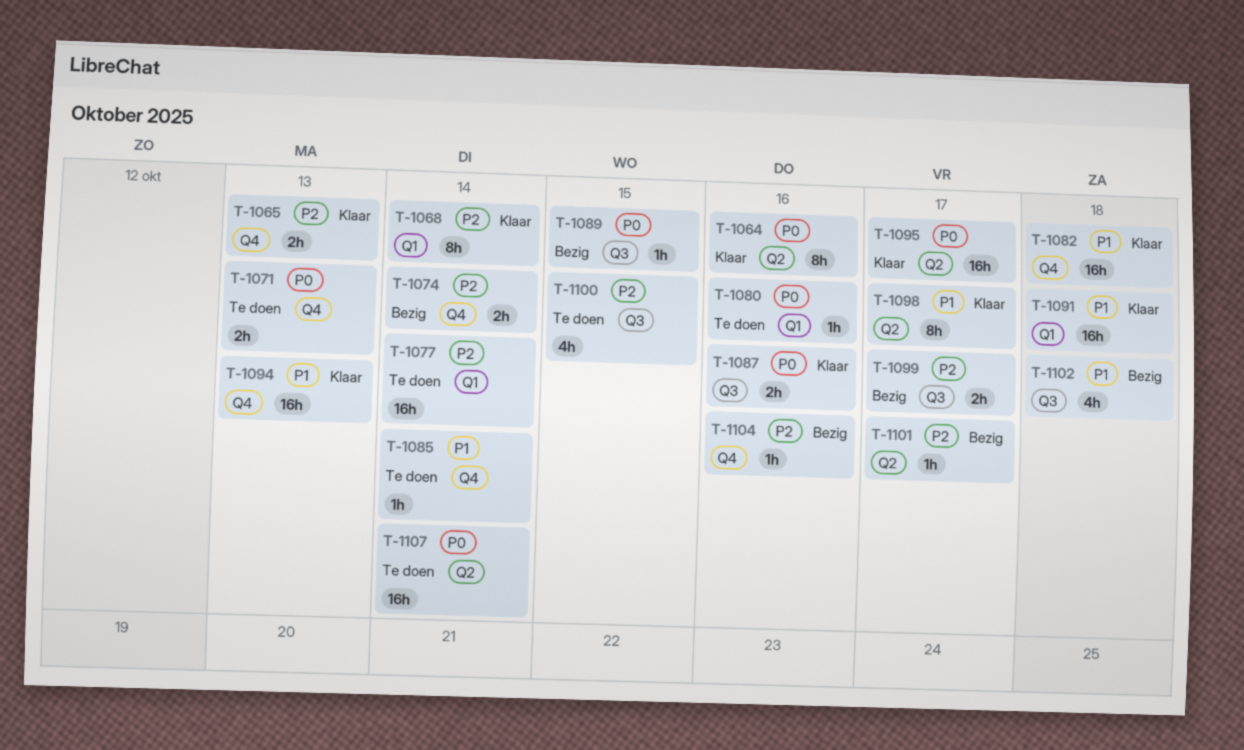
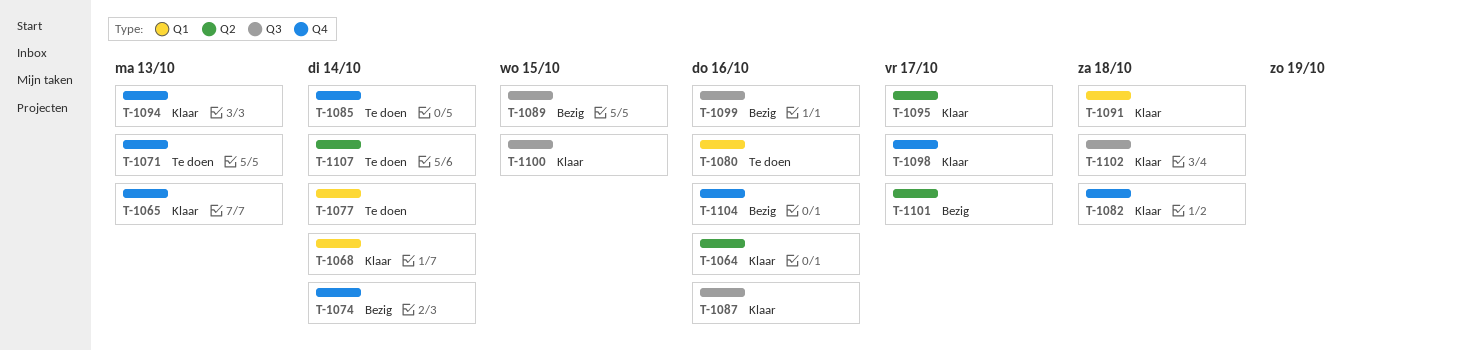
T-1098, label: Q2 -> Q4
T-1099, due: Oct 17 -> Oct 16
T-1100, status: Te doen -> Klaar
T-1102, status: Bezig -> Klaar

